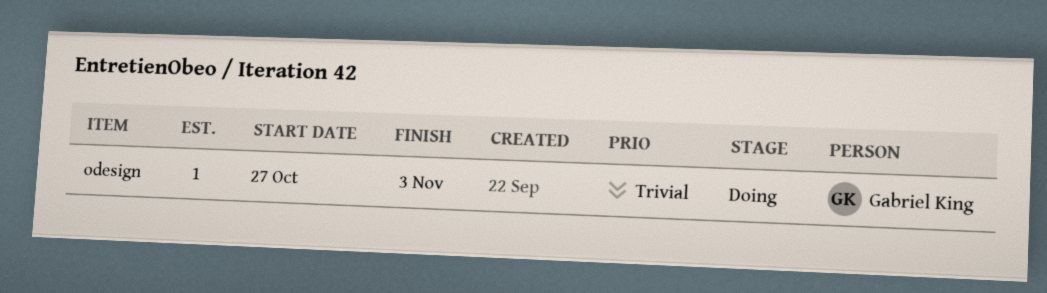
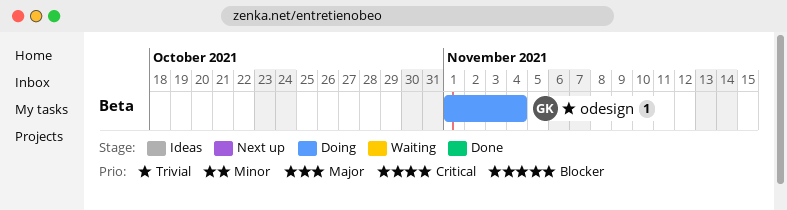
odesign, start: Oct 27 -> Nov 1
odesign, due: Nov 3 -> Nov 4

